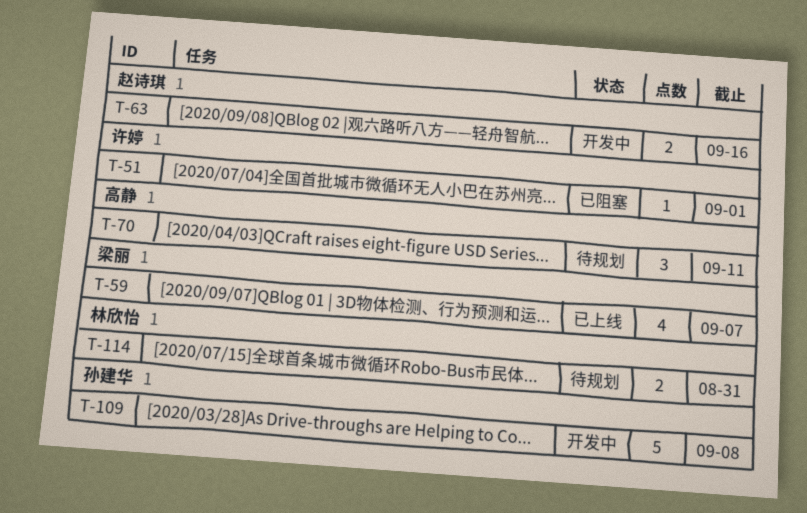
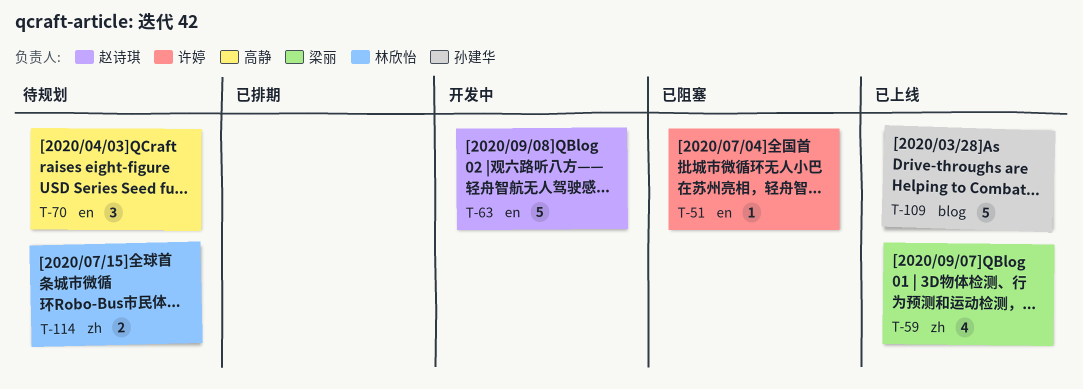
T-63, estimate: 2 -> 5
T-109, status: 开发中 -> 已上线

